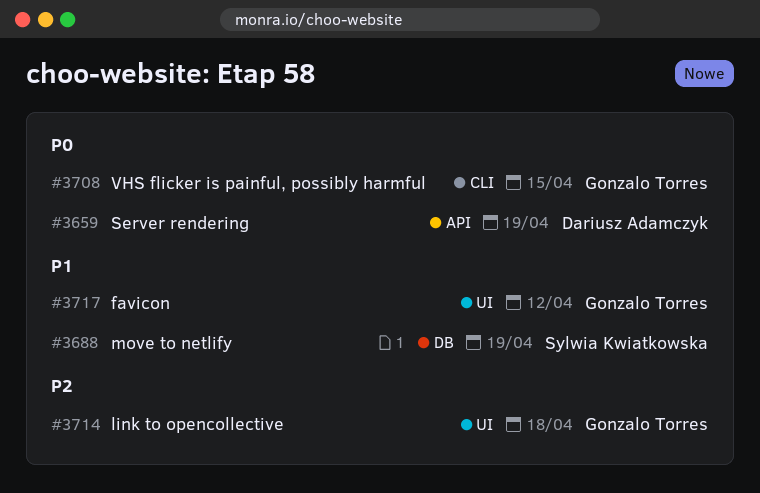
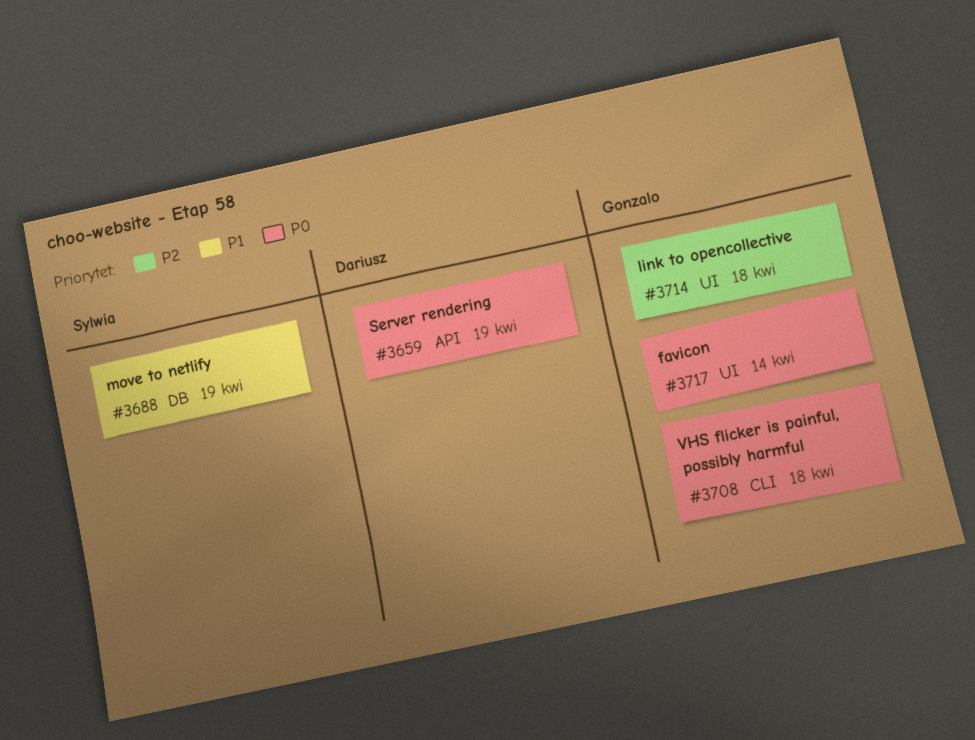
#3708, due: Apr 15 -> Apr 18
#3717, priority: P1 -> P0
#3717, due: Apr 12 -> Apr 14

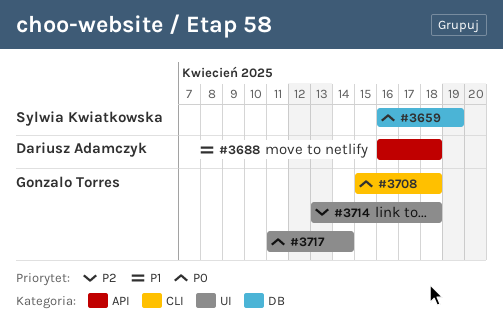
#3659, owner: Dariusz Adamczyk -> Sylwia Kwiatkowska
#3659, label: API -> DB
#3688, owner: Sylwia Kwiatkowska -> Dariusz Adamczyk
#3688, label: DB -> API
#3688, due: Apr 19 -> Apr 18

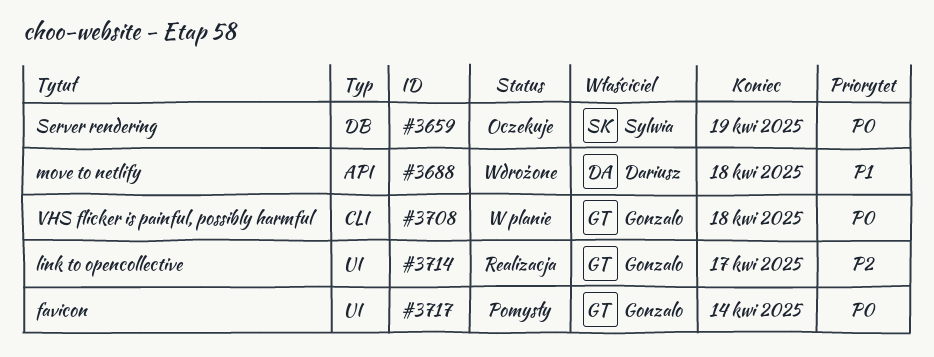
#3714, due: Apr 18 -> Apr 17

